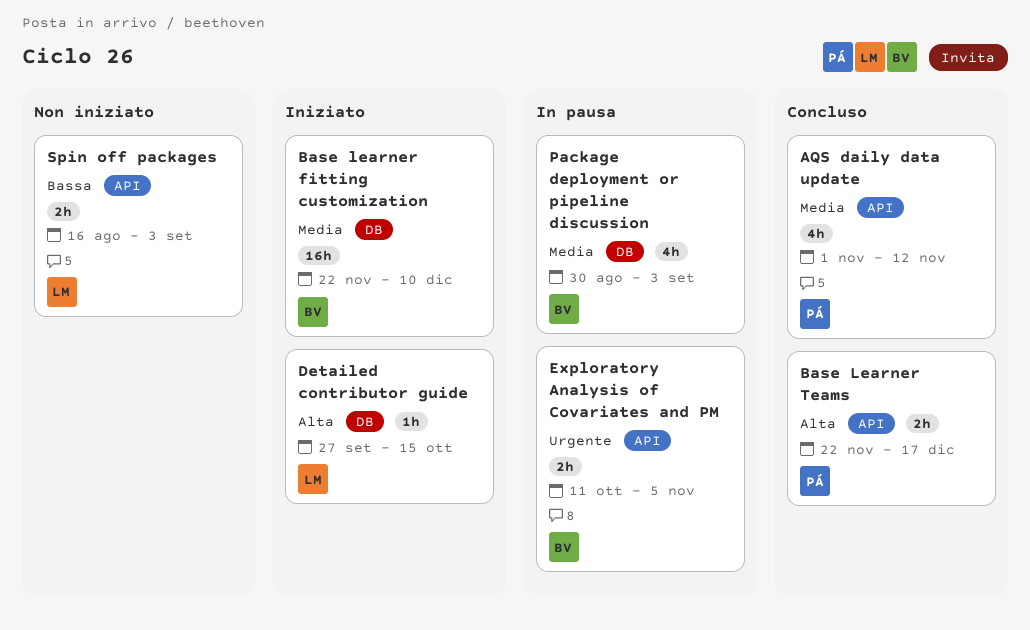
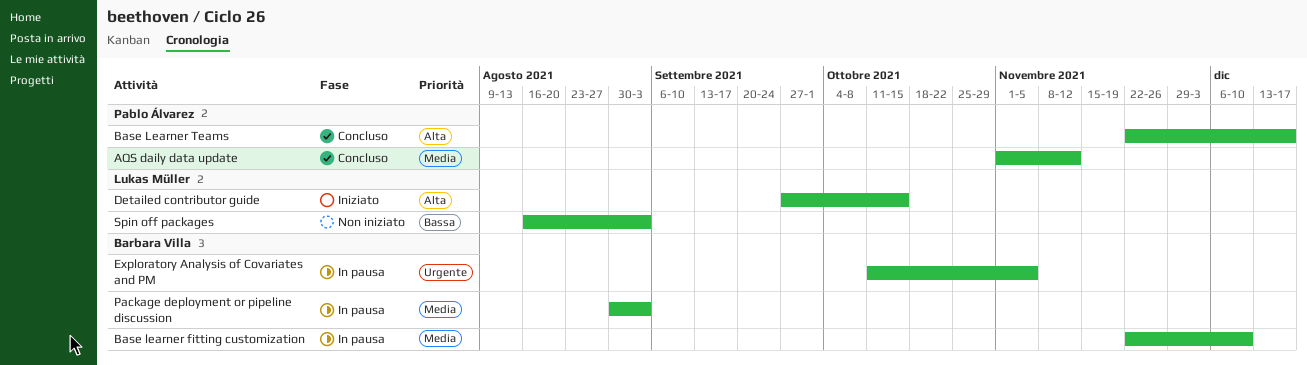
Base learner fitting customization, status: Iniziato -> In pausa

